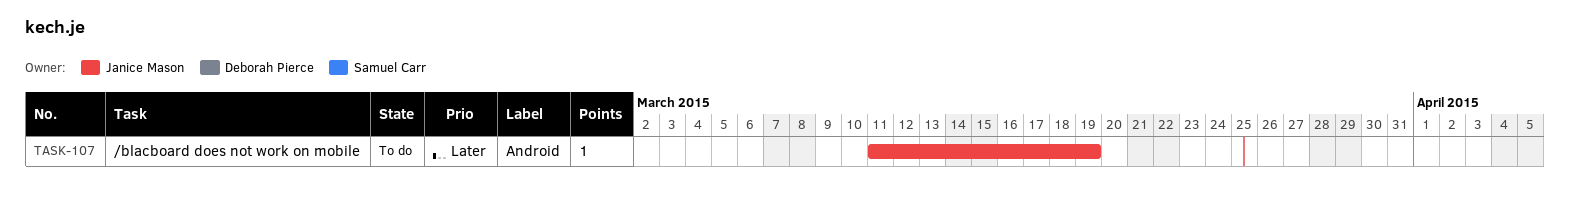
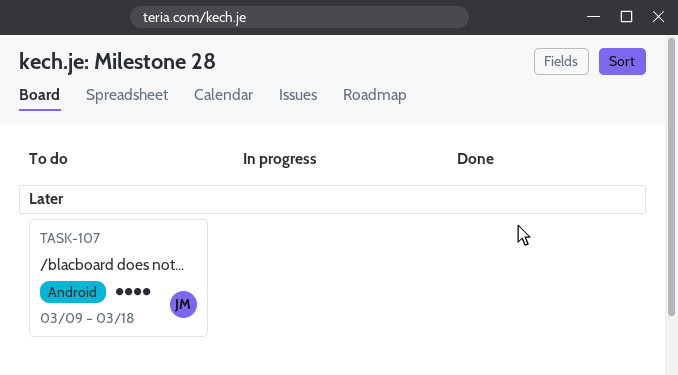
TASK-107, estimate: 1 -> 4
TASK-107, start: Mar 11 -> Mar 9
TASK-107, due: Mar 19 -> Mar 18

